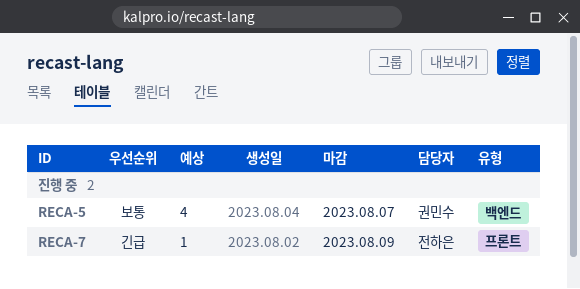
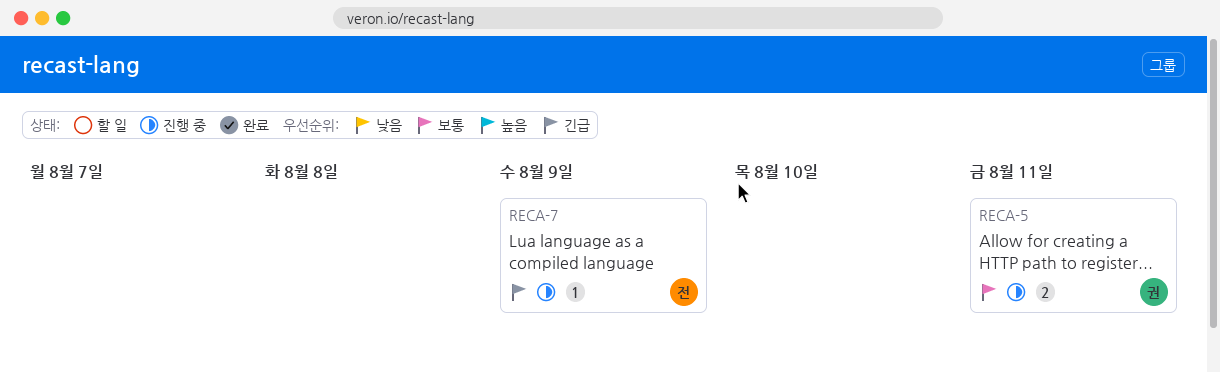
RECA-5, estimate: 4 -> 2
RECA-5, due: Aug 7 -> Aug 11

